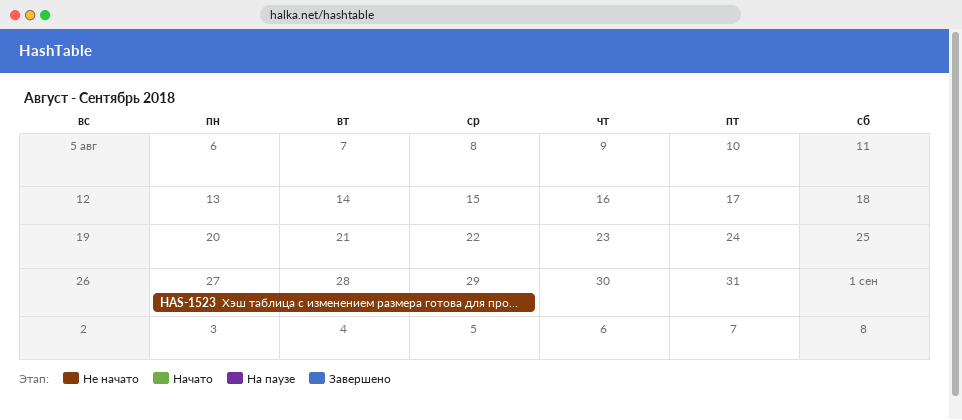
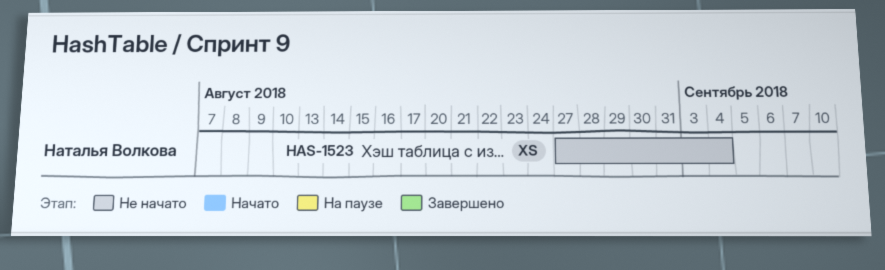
HAS-1523, due: Aug 29 -> Sep 4

